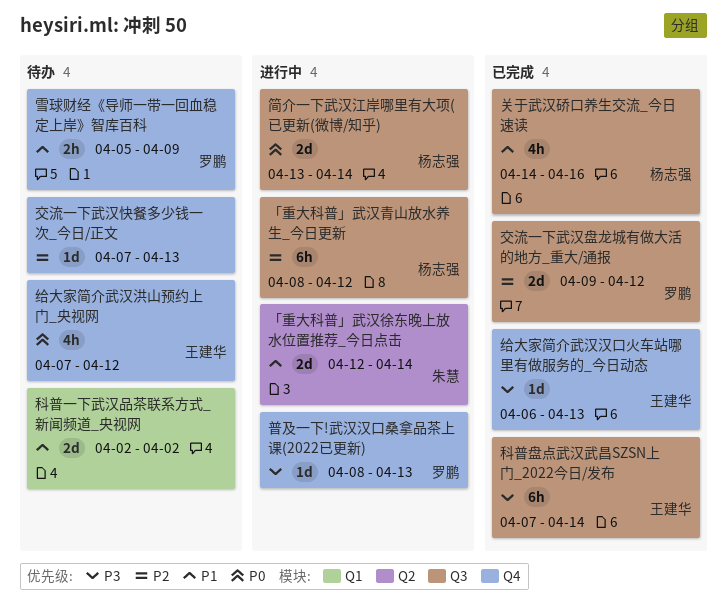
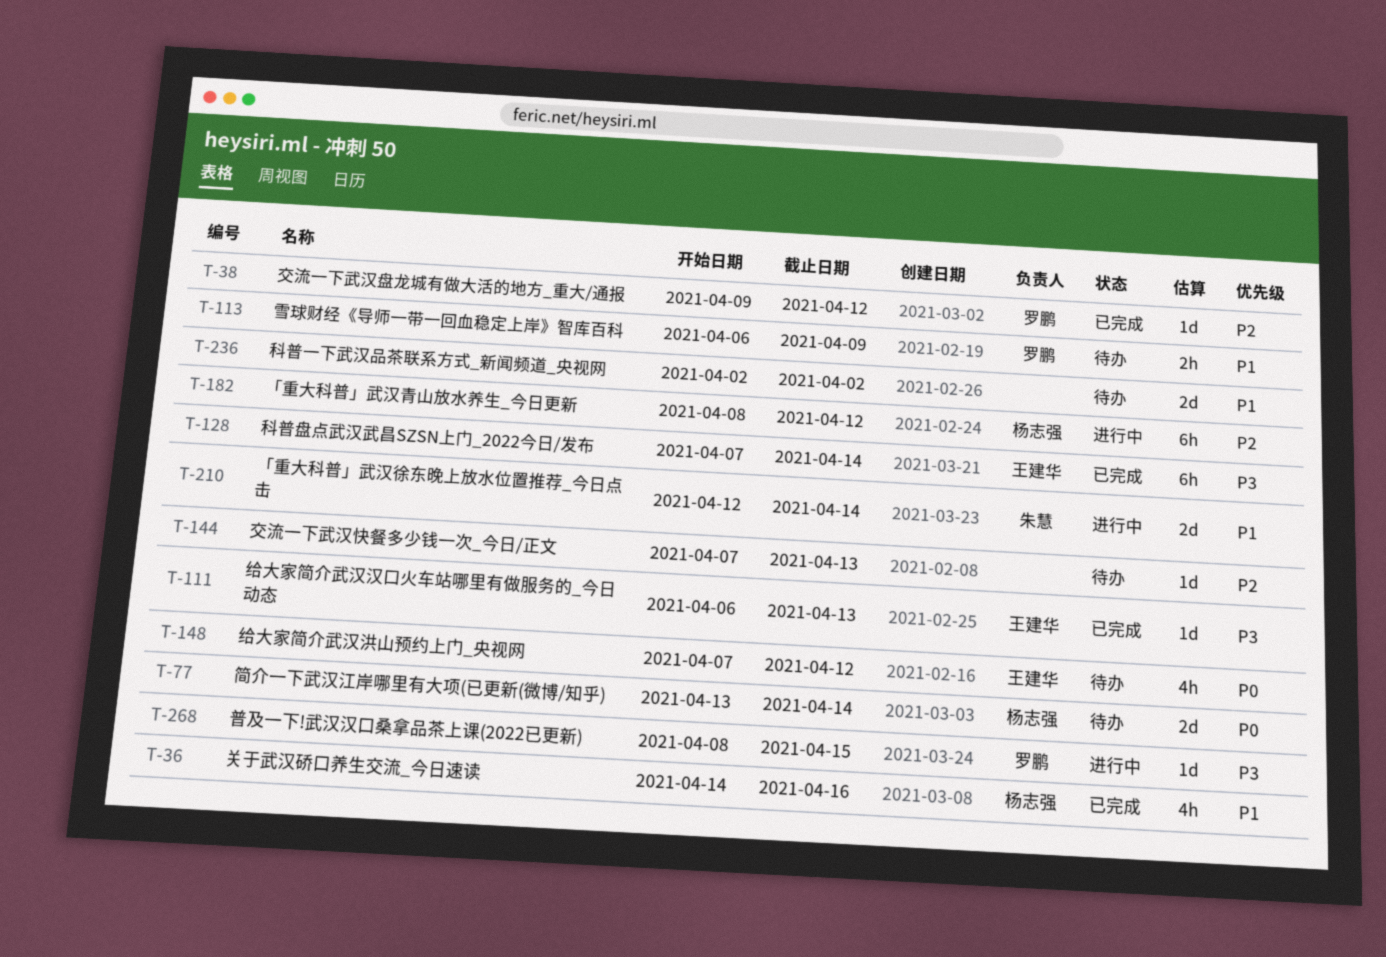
交流一下武汉盘龙城有做大活的地方_重大/通报, estimate: 2d -> 1d
普及一下!武汉汉口桑拿品茶上课(2022已更新), due: Apr 13 -> Apr 15
简介一下武汉江岸哪里有大项(已更新(微博/知乎), status: 进行中 -> 待办
雪球财经《导师一带一回血稳定上岸》智库百科, start: Apr 5 -> Apr 6

